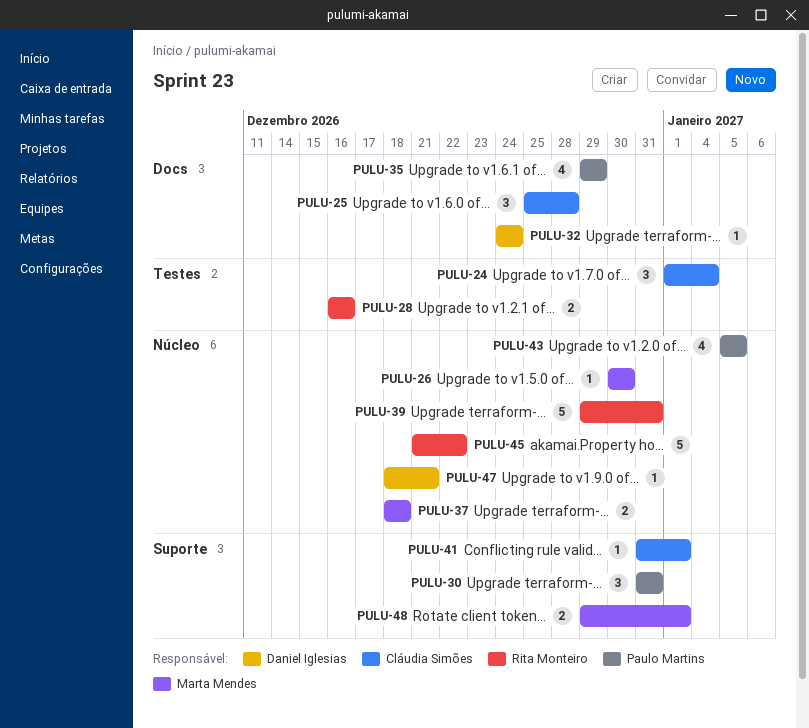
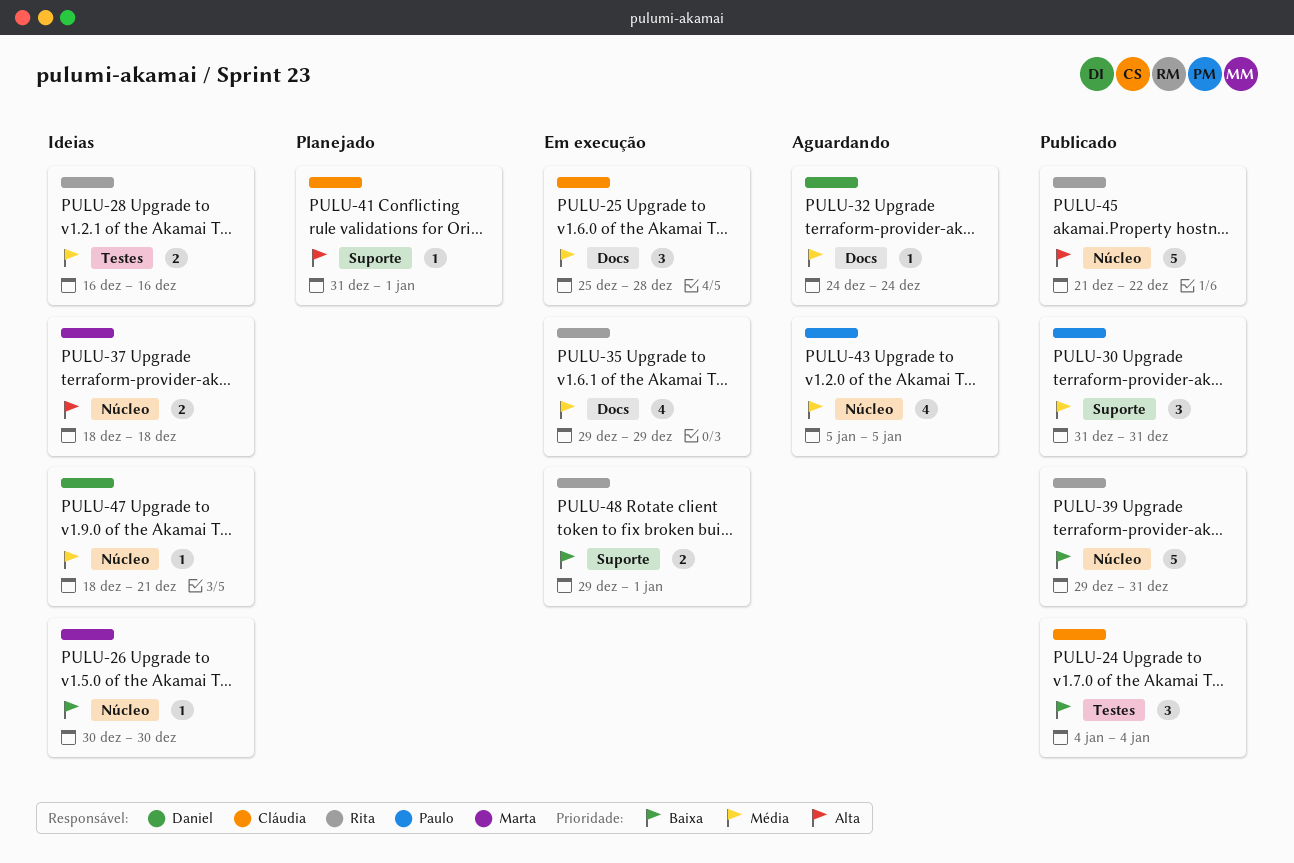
PULU-24, start: Jan 1 -> Jan 4
PULU-35, owner: Paulo Martins -> Rita Monteiro
PULU-48, owner: Marta Mendes -> Rita Monteiro

